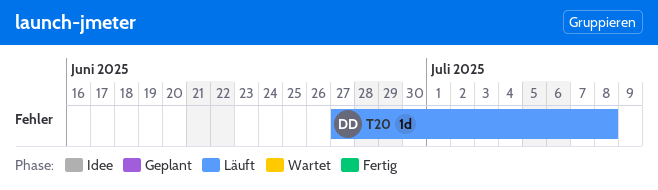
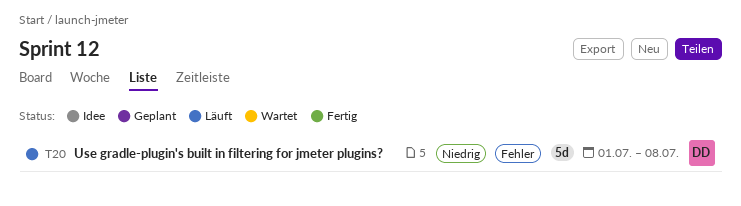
T20, estimate: 1d -> 5d
T20, start: Jun 27 -> Jul 1

